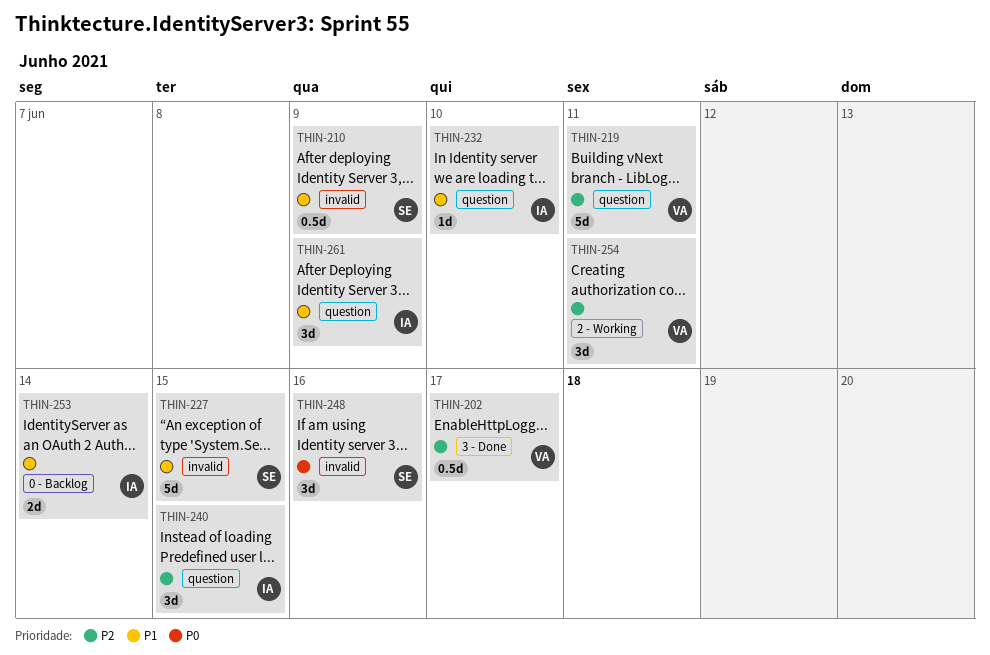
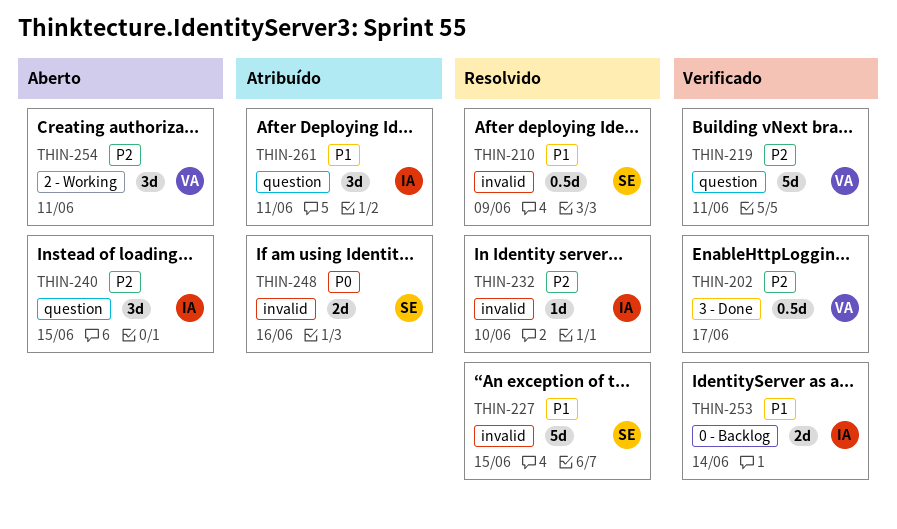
THIN-232, priority: P1 -> P2
THIN-232, label: question -> invalid
THIN-248, estimate: 3d -> 2d
THIN-261, due: Jun 9 -> Jun 11

